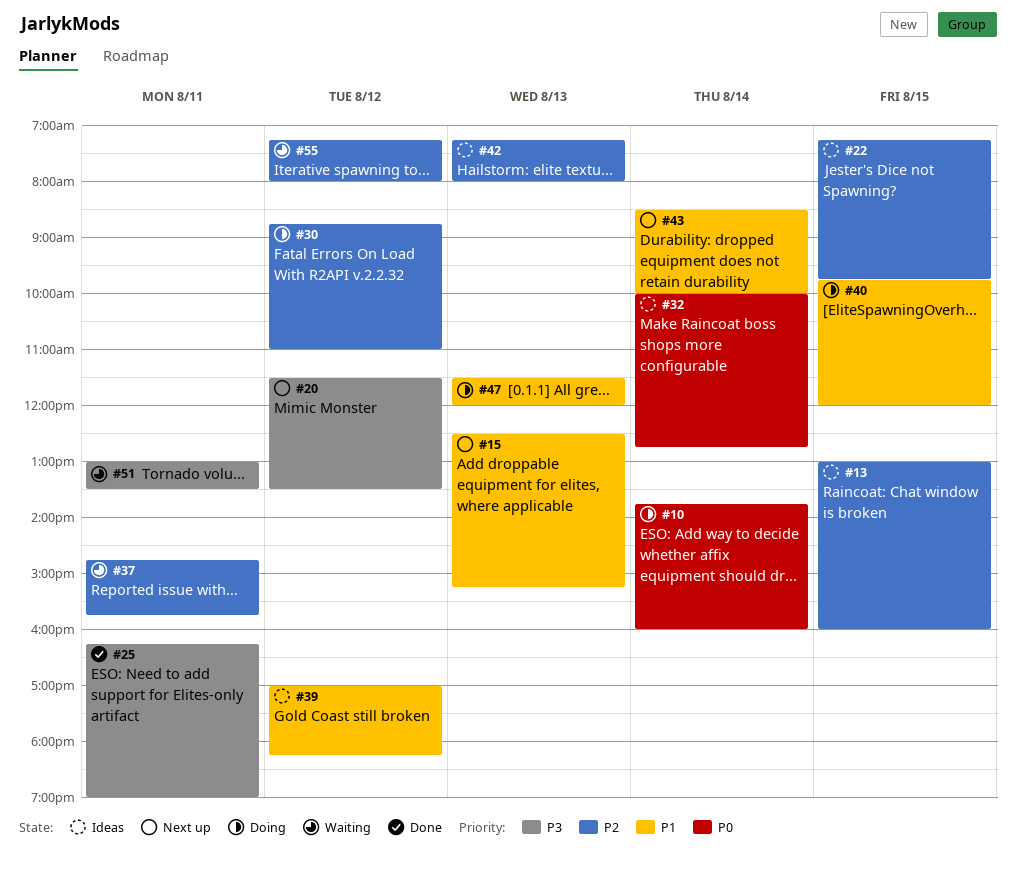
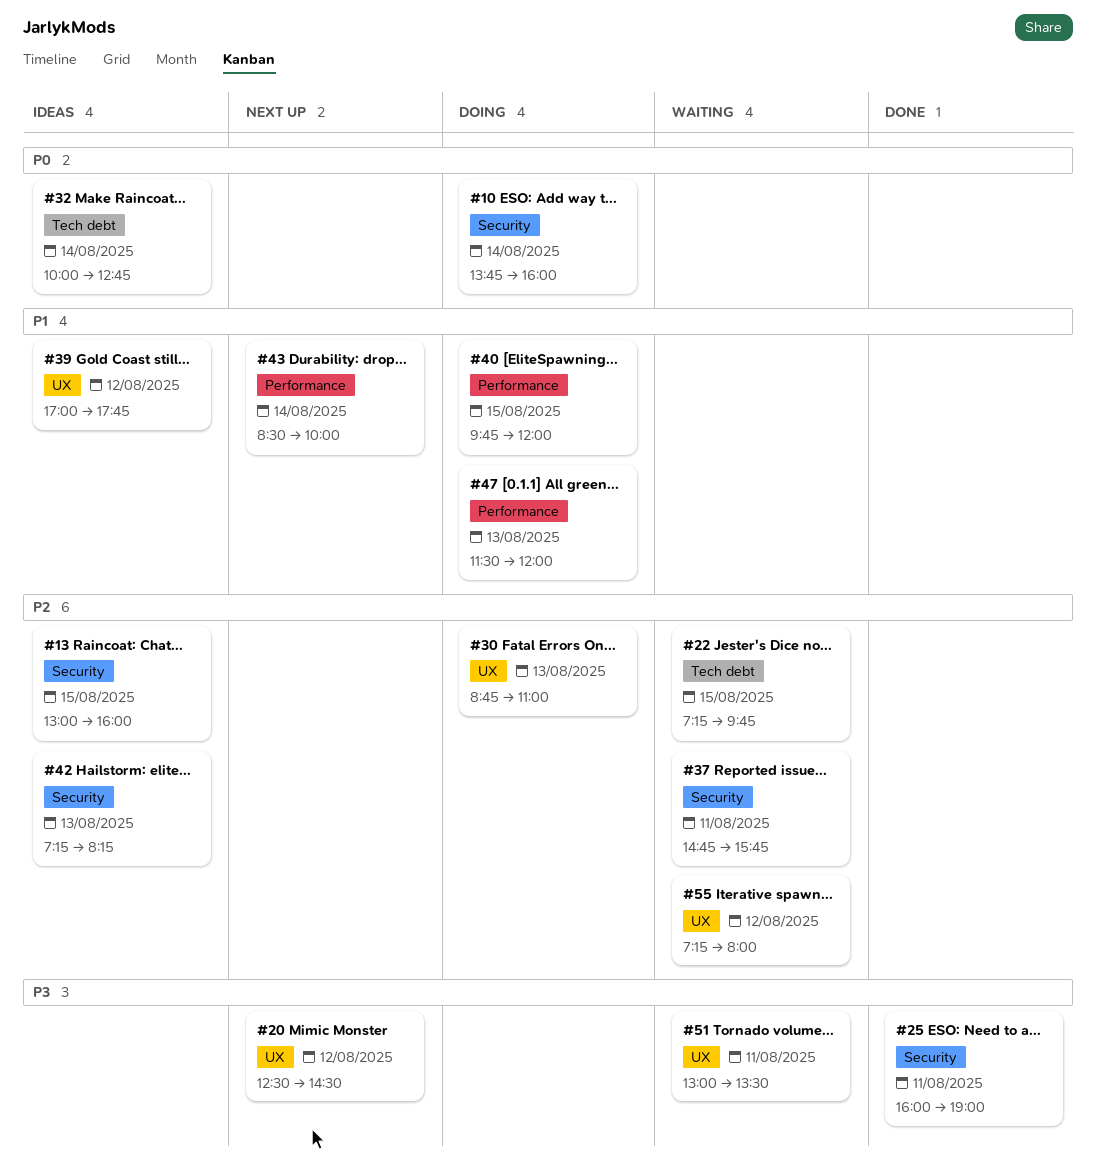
#15: present -> none
#20, begins: 11:30 -> 12:30
#20, ends: 13:30 -> 14:30
#22, status: Ideas -> Waiting
#25, begins: 16:15 -> 16:00
#30, day: Aug 12 -> Aug 13
#39, ends: 18:15 -> 17:45
#42, ends: 08:00 -> 08:15

